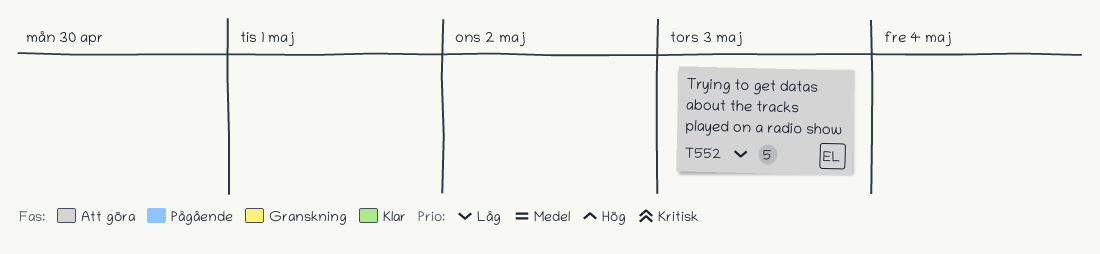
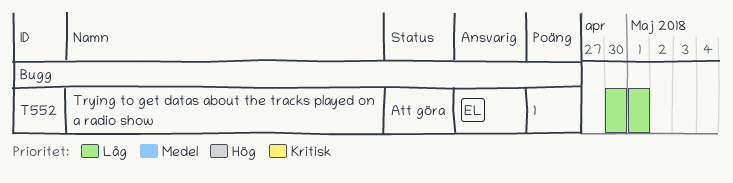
T552, estimate: 5 -> 1
T552, due: May 3 -> May 1

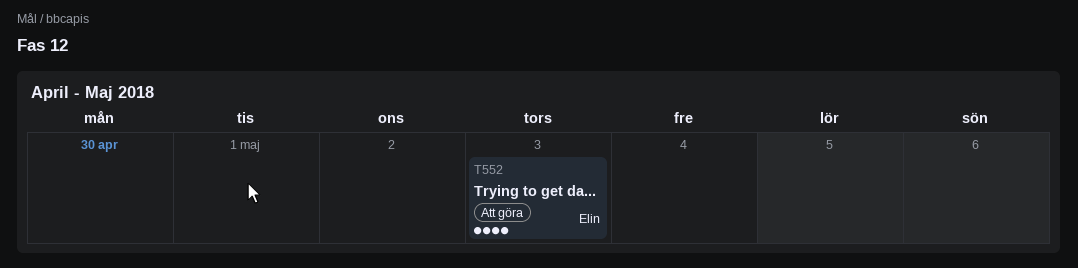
T552, estimate: 1 -> 4
T552, due: May 1 -> May 3

